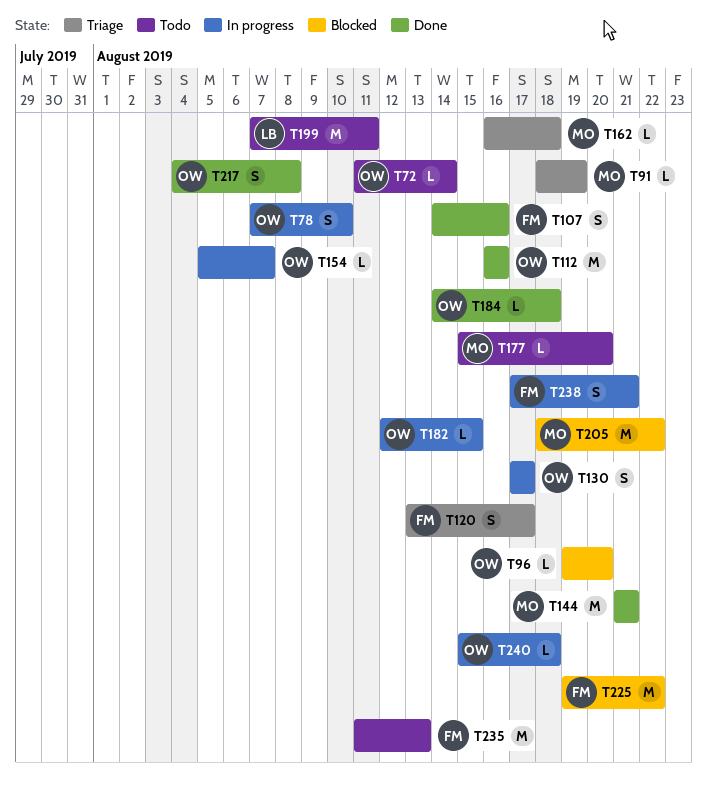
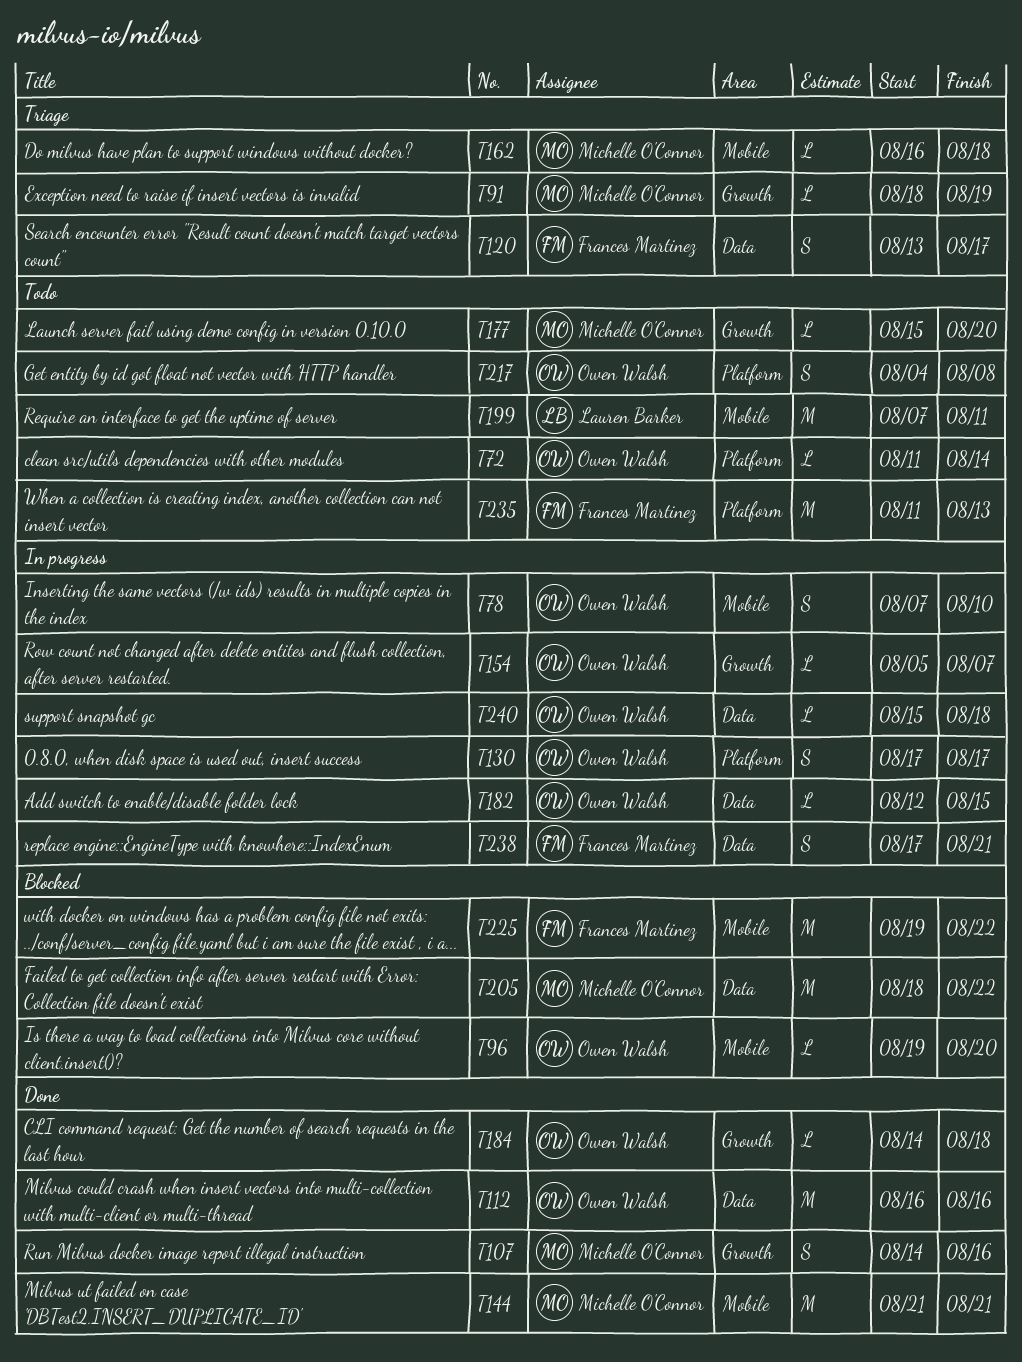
T107, owner: Frances Martinez -> Michelle O'Connor
T217, status: Done -> Todo

